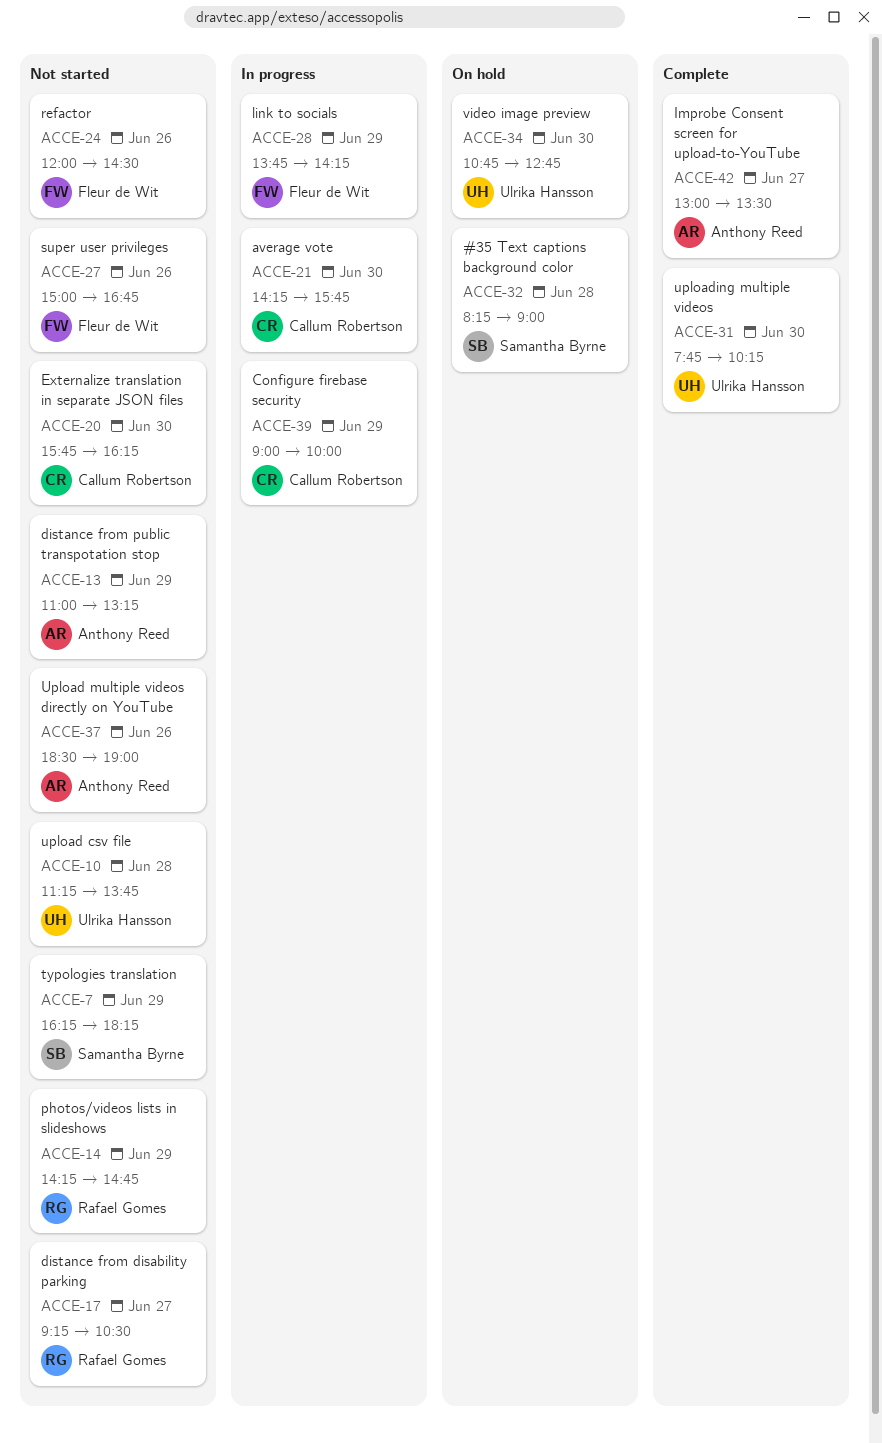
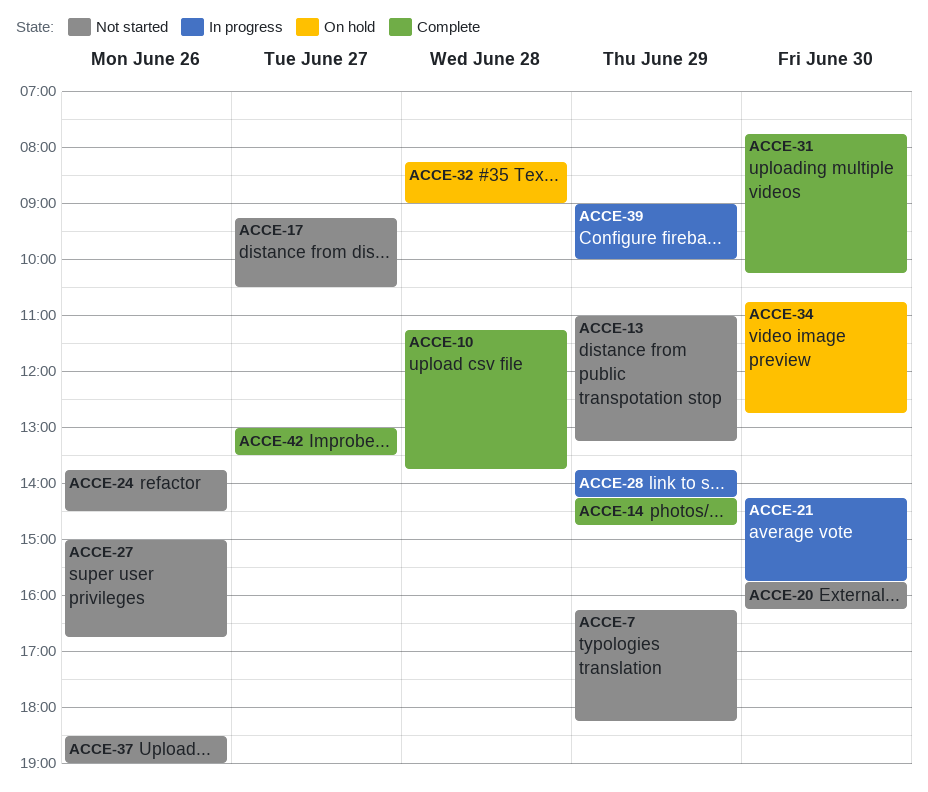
ACCE-10, status: Not started -> Complete
ACCE-14, status: Not started -> Complete
ACCE-24, begins: 12:00 -> 13:45

